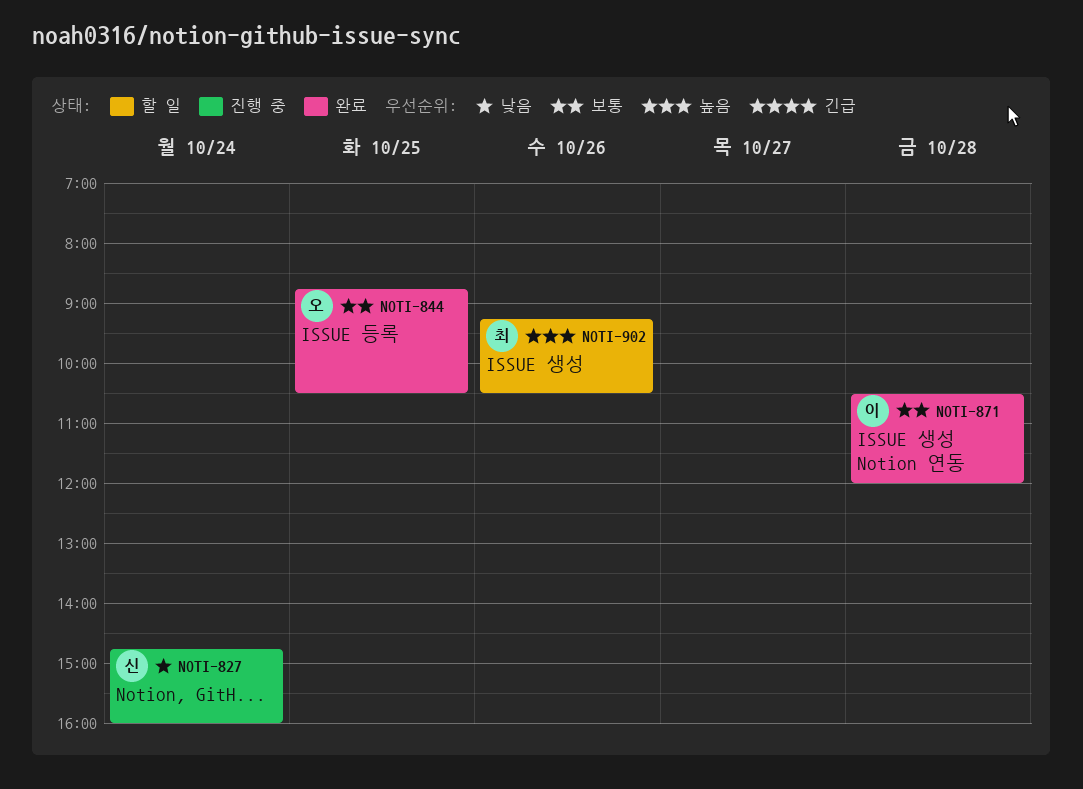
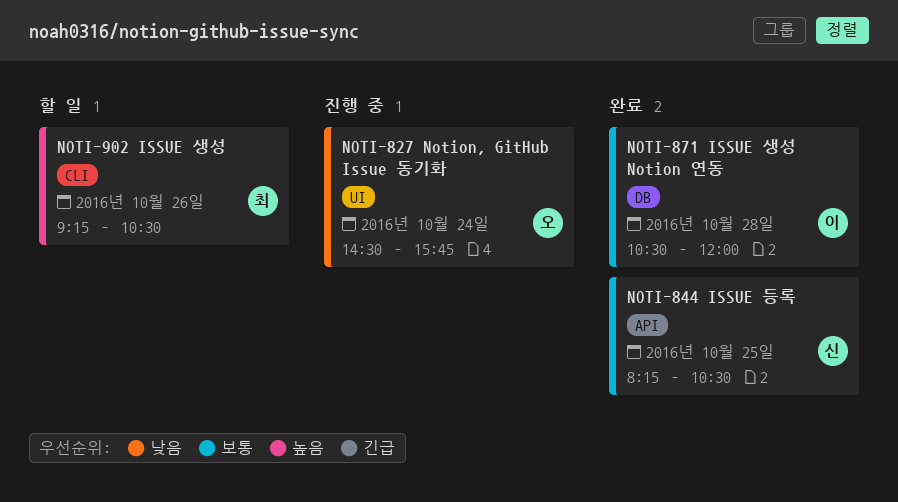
NOTI-827, owner: 신 -> 오
NOTI-827, begins: 14:45 -> 14:30
NOTI-827, ends: 16:00 -> 15:45
NOTI-844, owner: 오 -> 신
NOTI-844, begins: 08:45 -> 08:15

